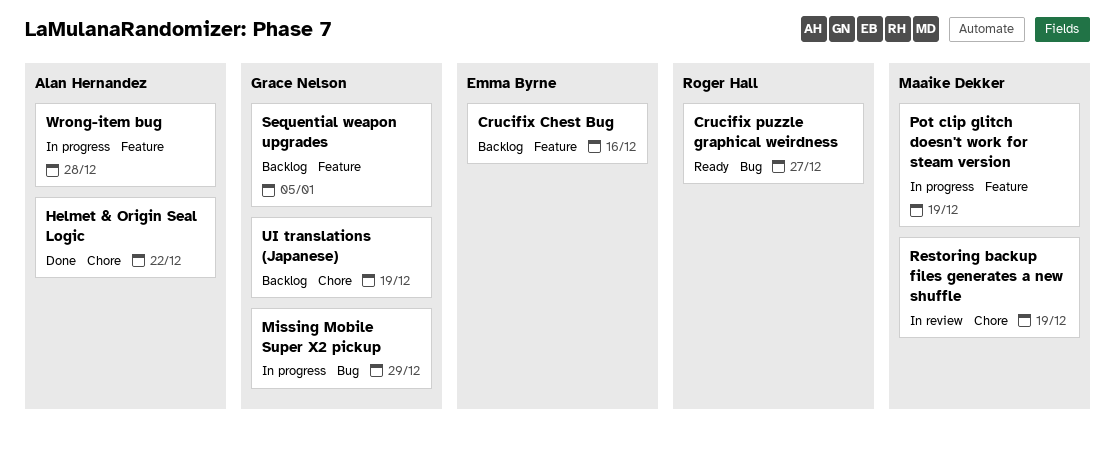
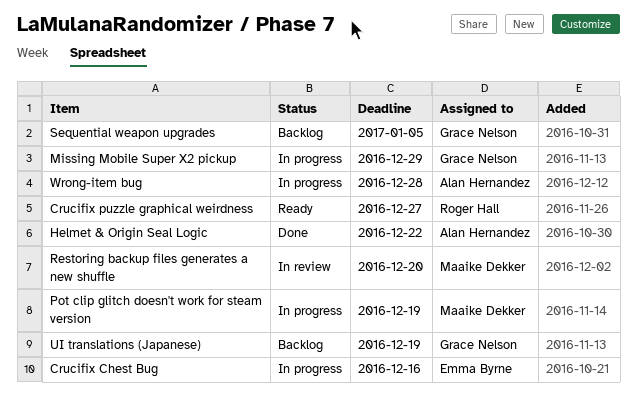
Crucifix Chest Bug, status: Backlog -> In progress
Restoring backup files generates a new shuffle, due: Dec 19 -> Dec 20

